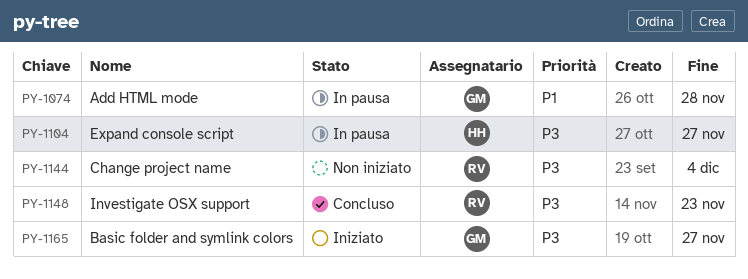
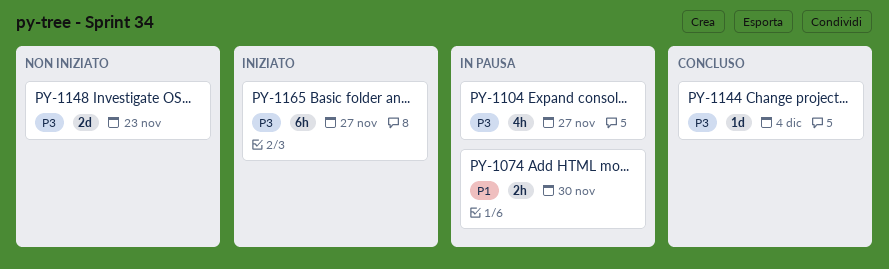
PY-1074, due: Nov 28 -> Nov 30
PY-1144, status: Non iniziato -> Concluso
PY-1148, status: Concluso -> Non iniziato

